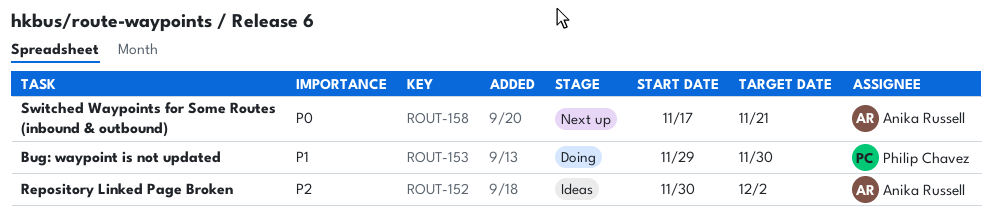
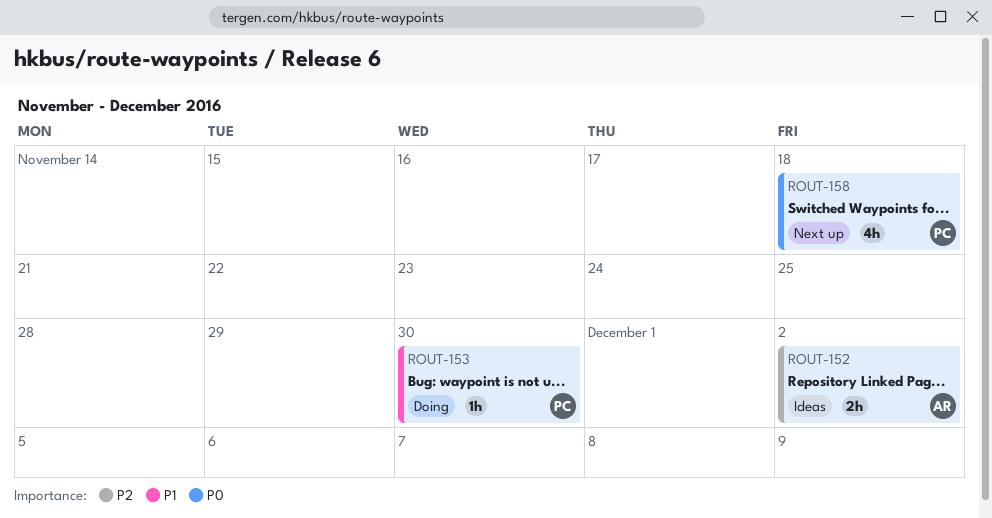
ROUT-158, owner: Anika Russell -> Philip Chavez
ROUT-158, due: Nov 21 -> Nov 18

